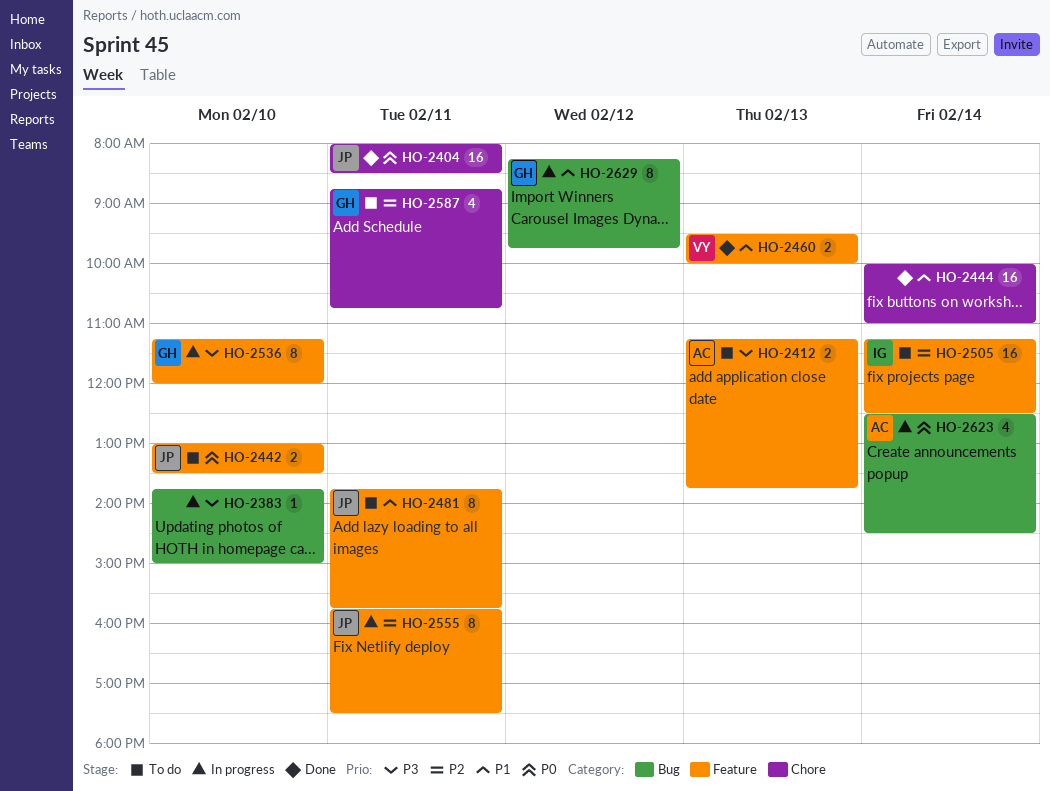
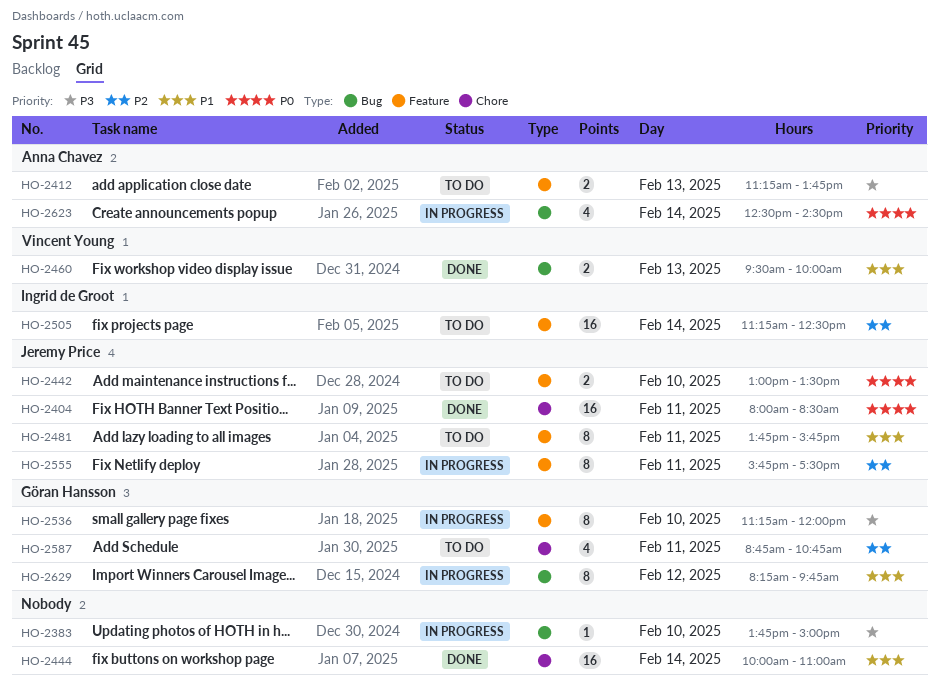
HO-2460, label: Feature -> Bug

